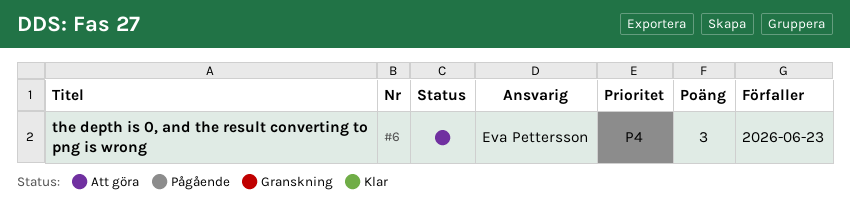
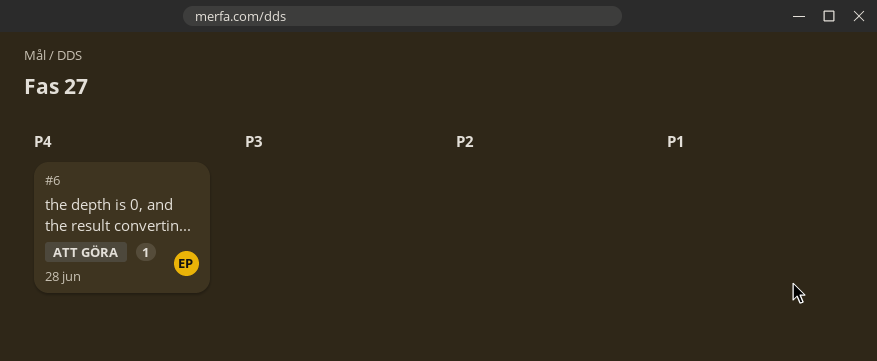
#6, estimate: 3 -> 1
#6, due: Jun 23 -> Jun 28

